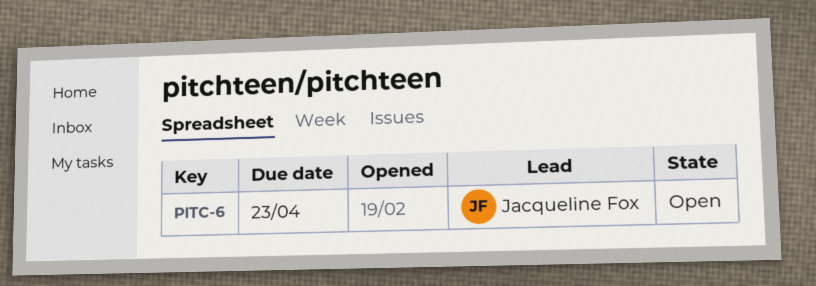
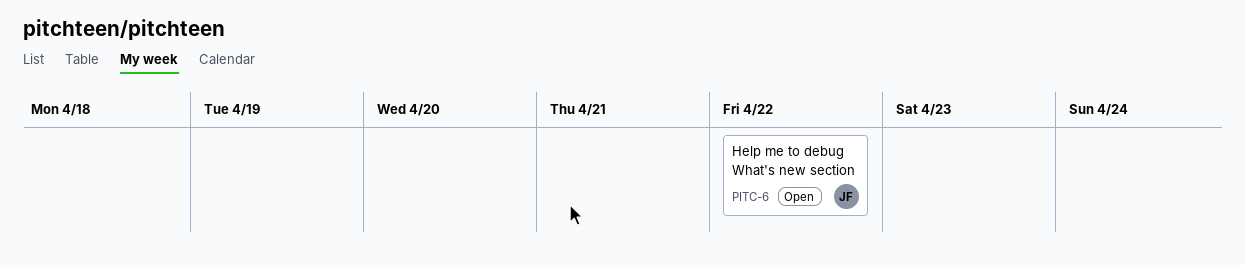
PITC-6, due: Apr 23 -> Apr 22

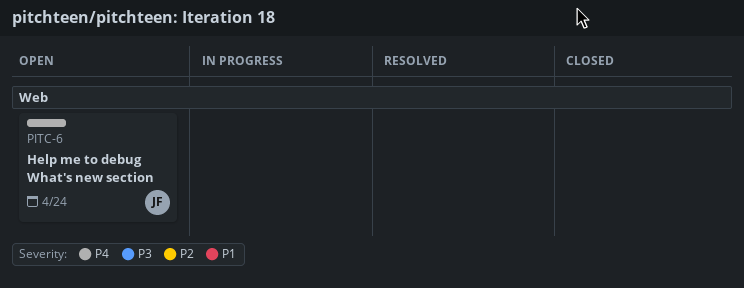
PITC-6, due: Apr 22 -> Apr 24

